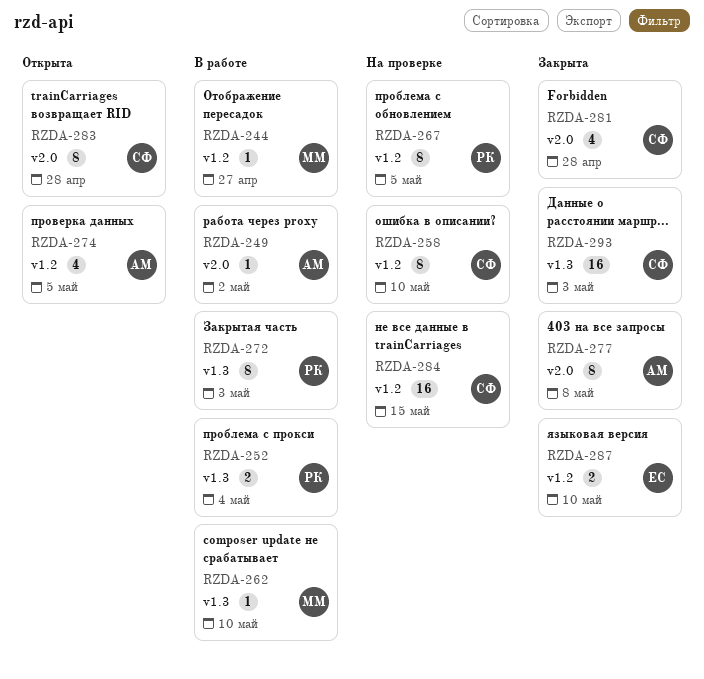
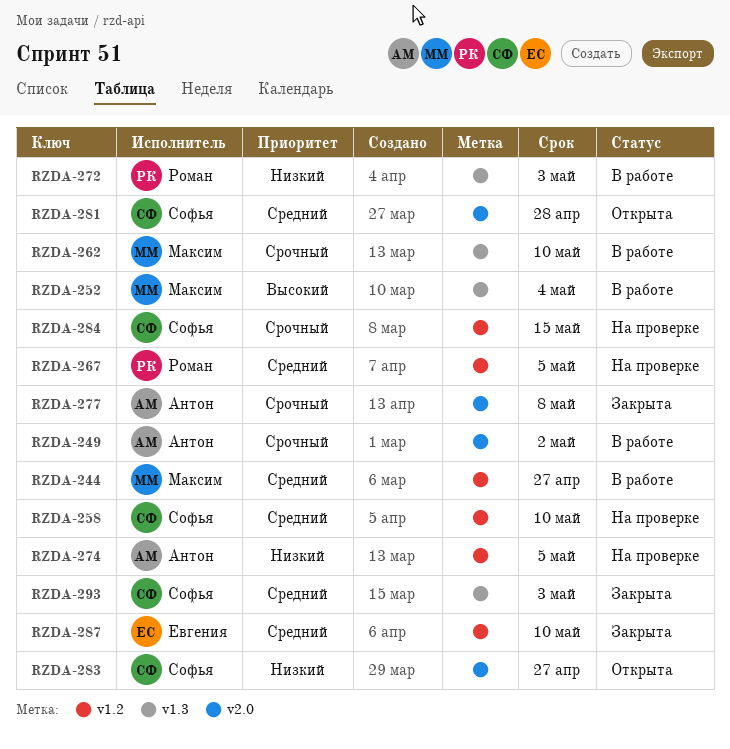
RZDA-252, owner: Роман -> Максим
RZDA-274, status: Открыта -> На проверке
RZDA-281, status: Закрыта -> Открыта
RZDA-283, due: Apr 28 -> Apr 27

